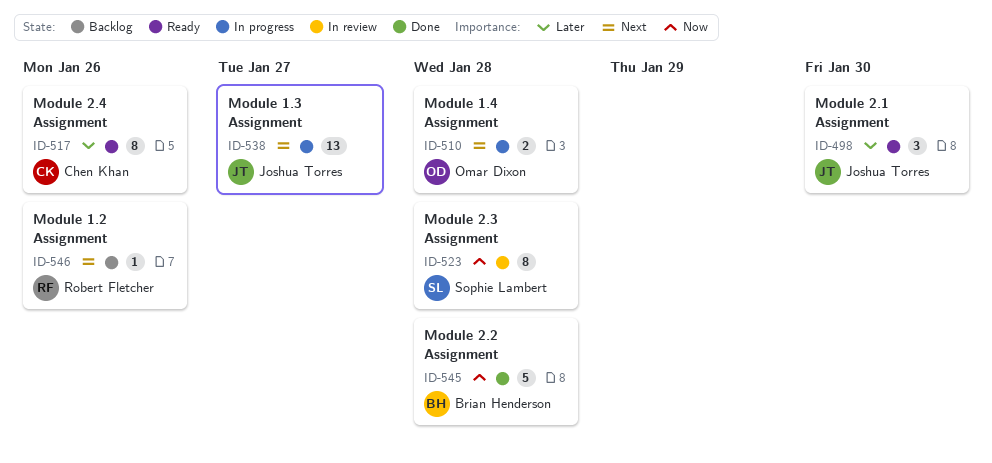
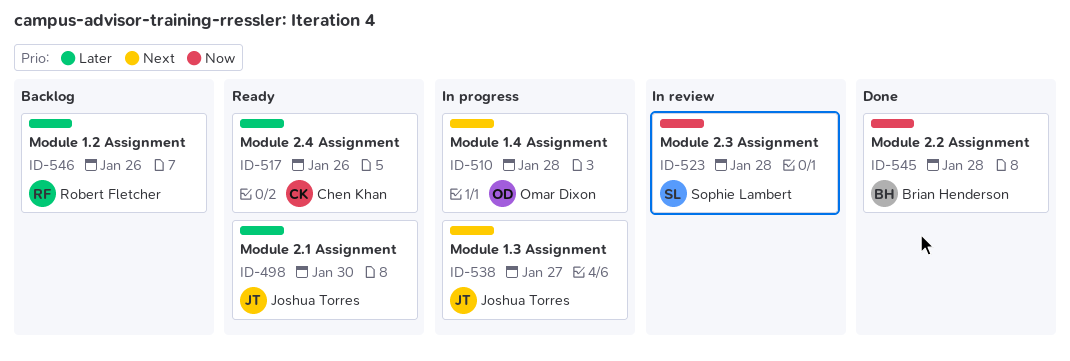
ID-546, priority: Next -> Later

